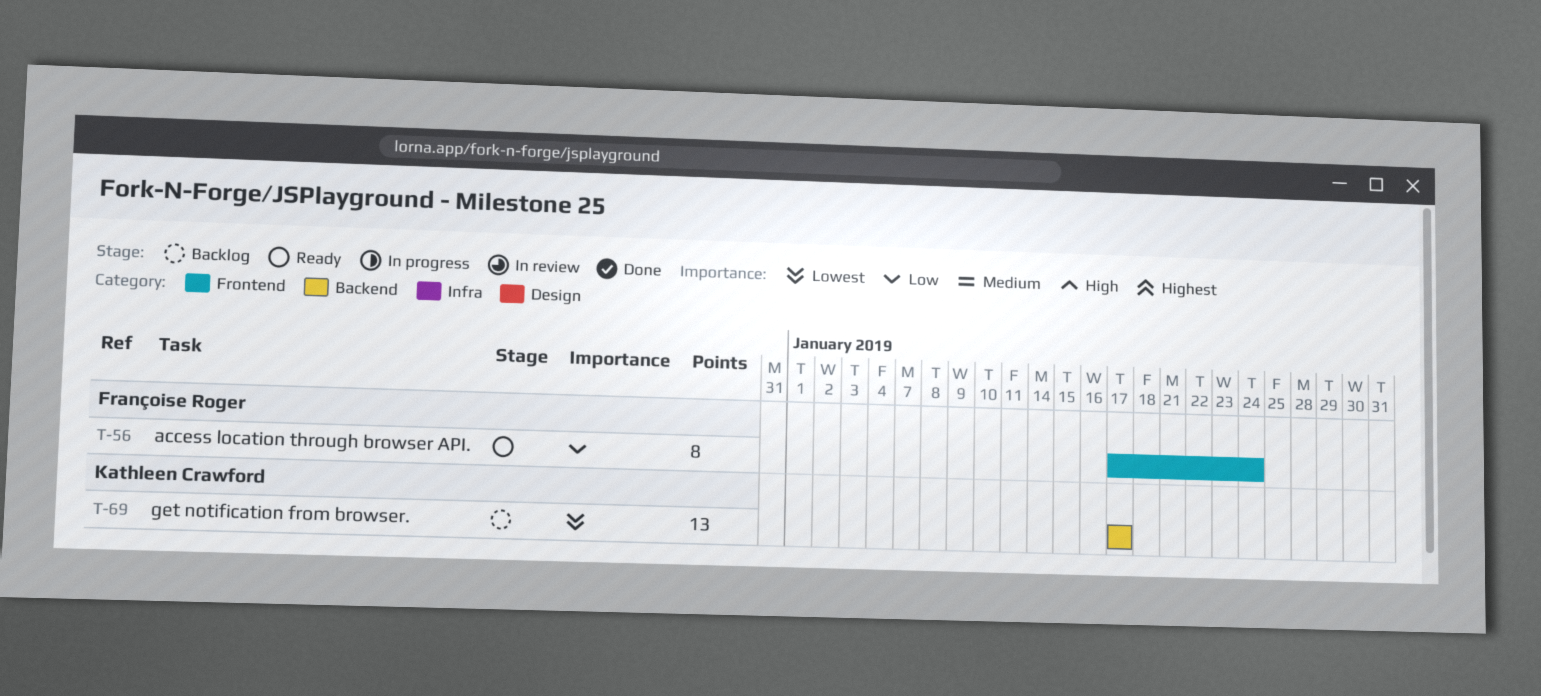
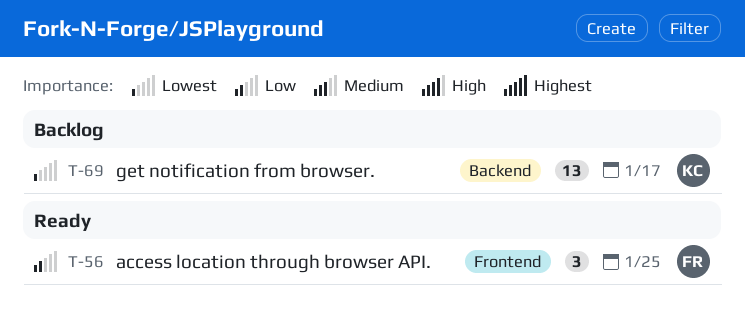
T-56, estimate: 8 -> 3
T-56, due: Jan 24 -> Jan 25

